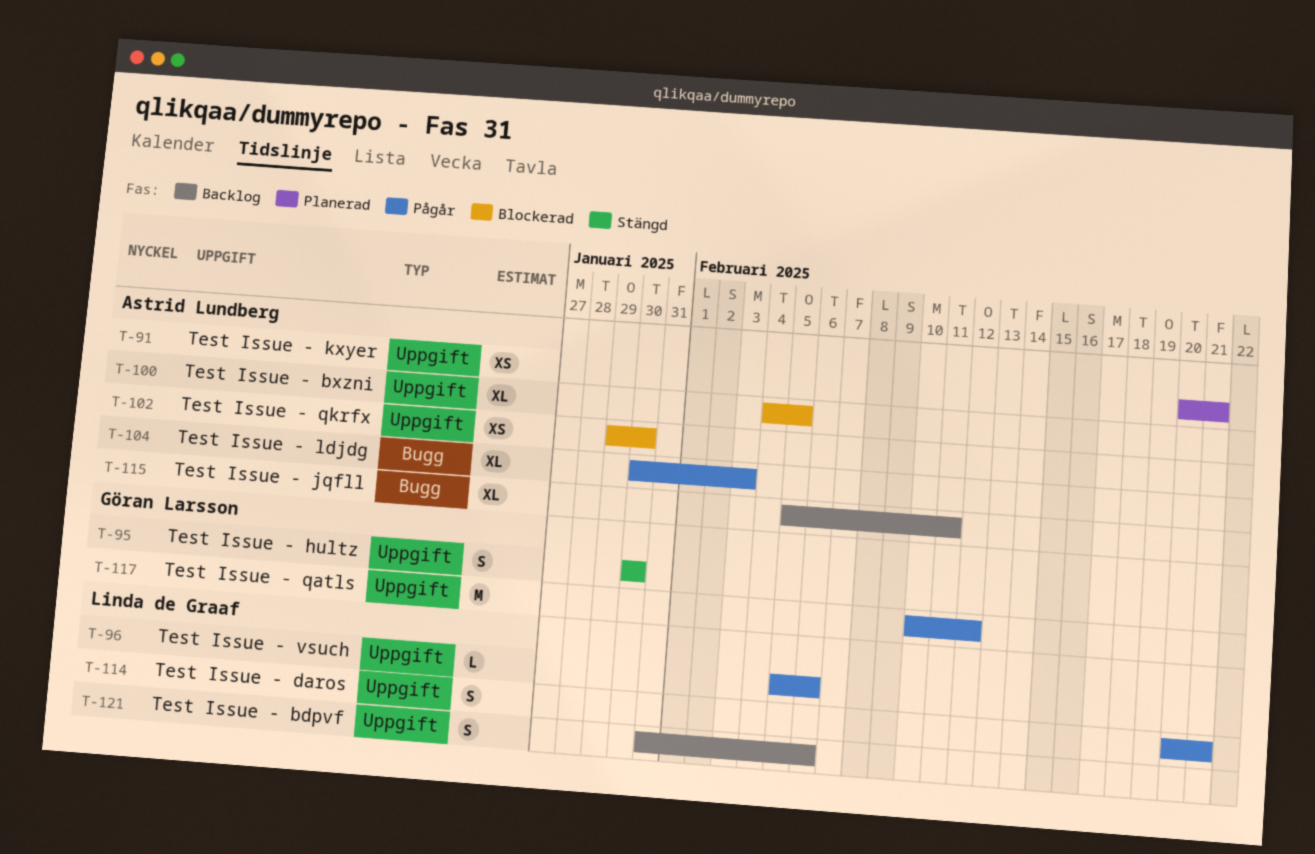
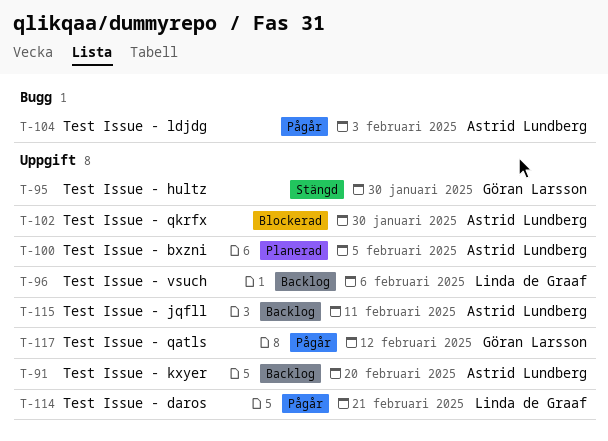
T-91, status: Planerad -> Backlog
T-91, due: Feb 21 -> Feb 20
T-96, status: Pågår -> Backlog
T-100, status: Blockerad -> Planerad
T-115, label: Bugg -> Uppgift
T-121: present -> none

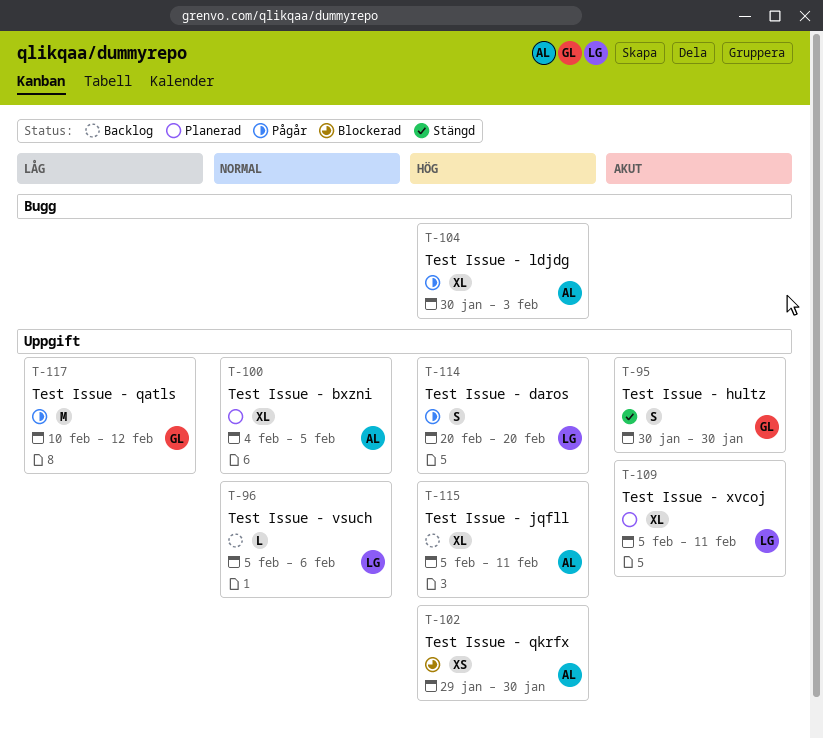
T-91: present -> none
T-109: none -> present
T-114, due: Feb 21 -> Feb 20

